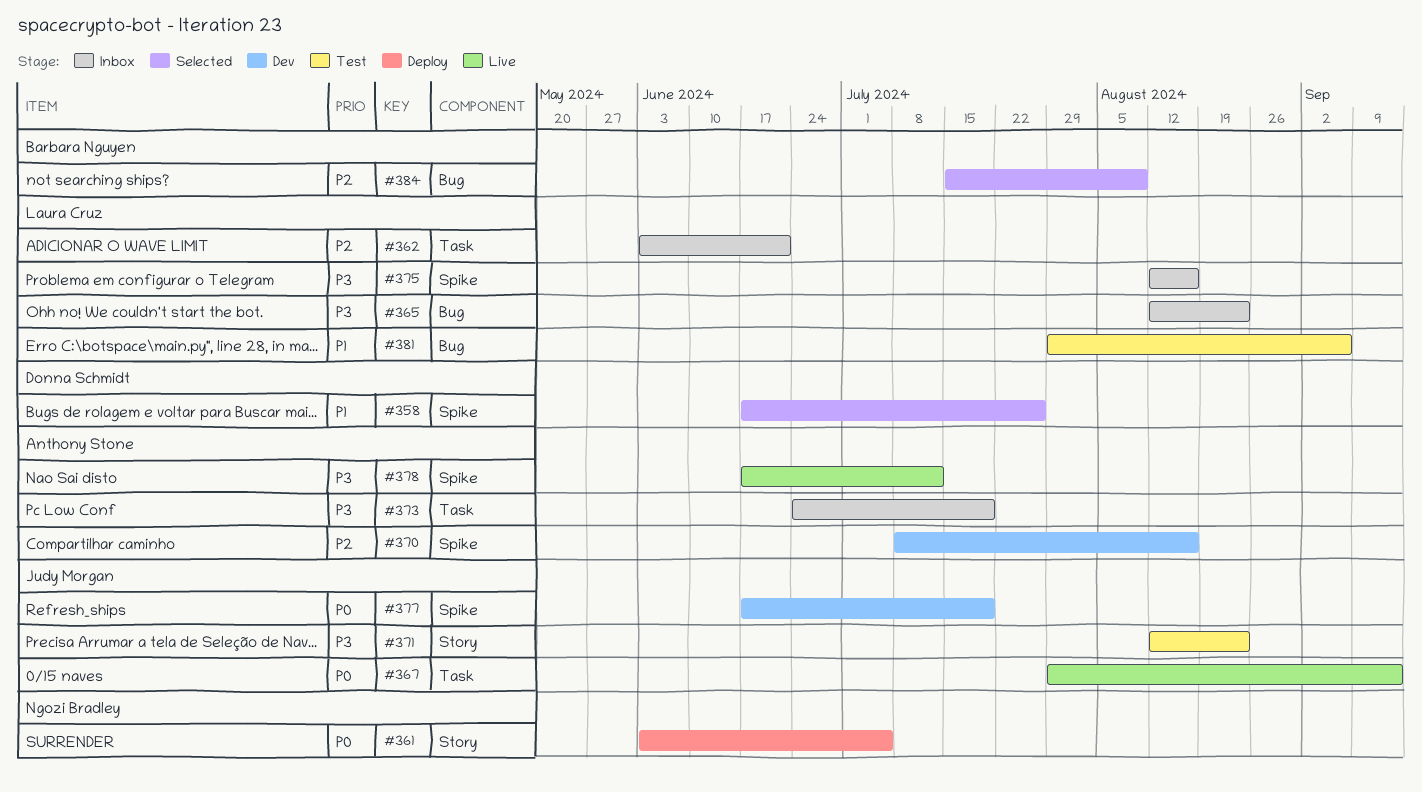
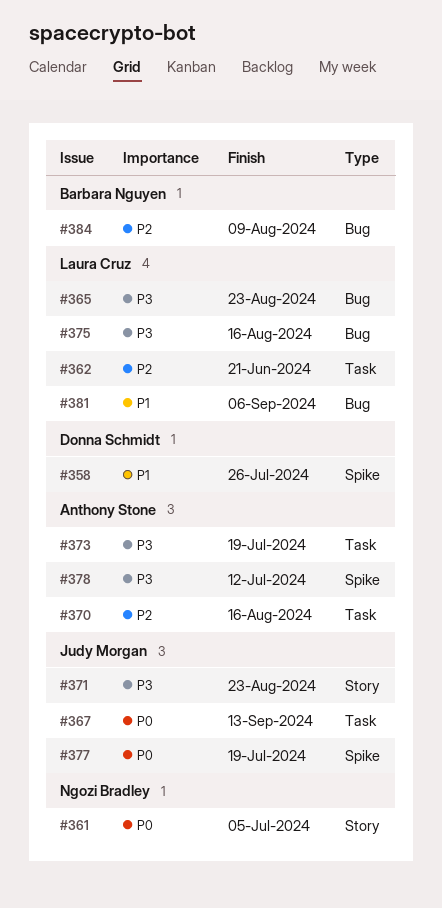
#370, label: Spike -> Task
#375, label: Spike -> Bug

